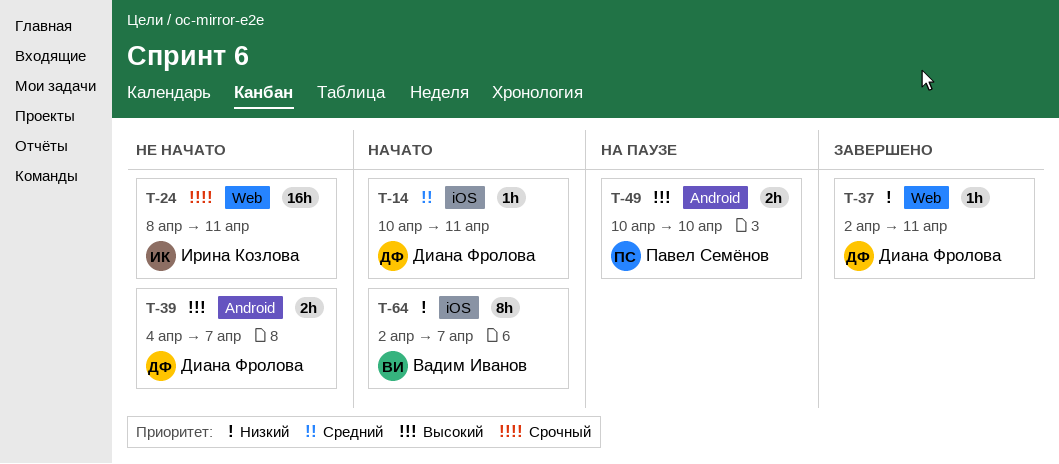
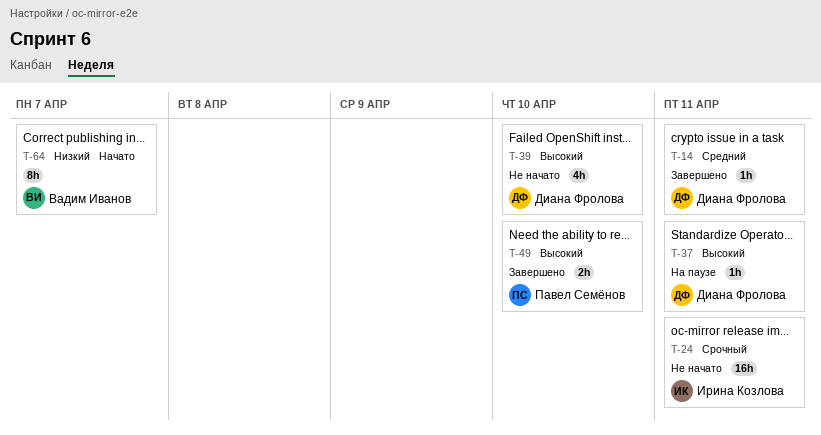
T-14, status: Начато -> Завершено
T-37, status: Завершено -> На паузе
T-37, priority: Низкий -> Высокий
T-39, estimate: 2h -> 4h
T-39, due: Apr 7 -> Apr 10
T-49, status: На паузе -> Завершено

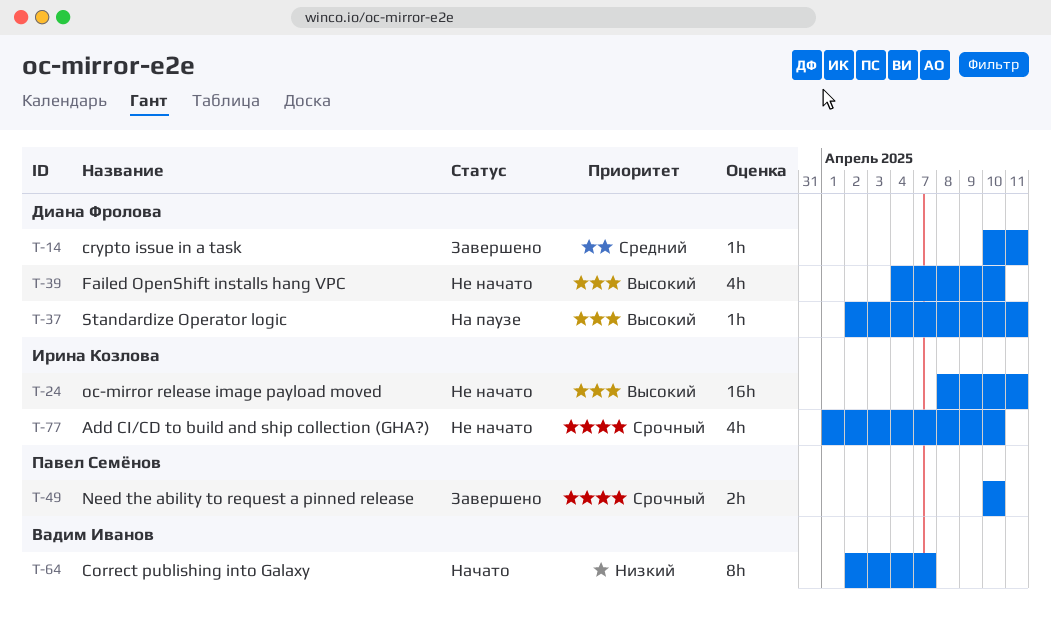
T-24, priority: Срочный -> Высокий
T-49, priority: Высокий -> Срочный
T-77: none -> present

